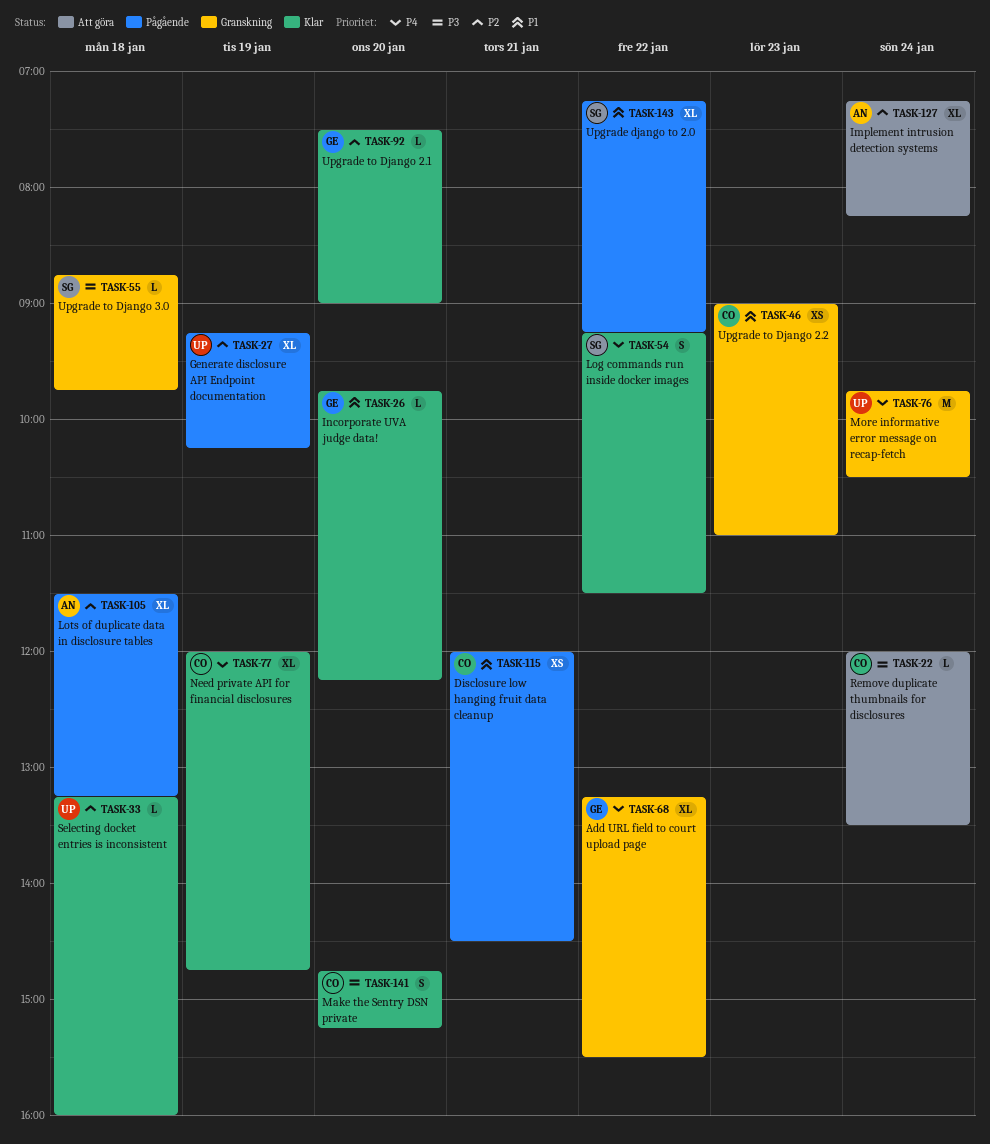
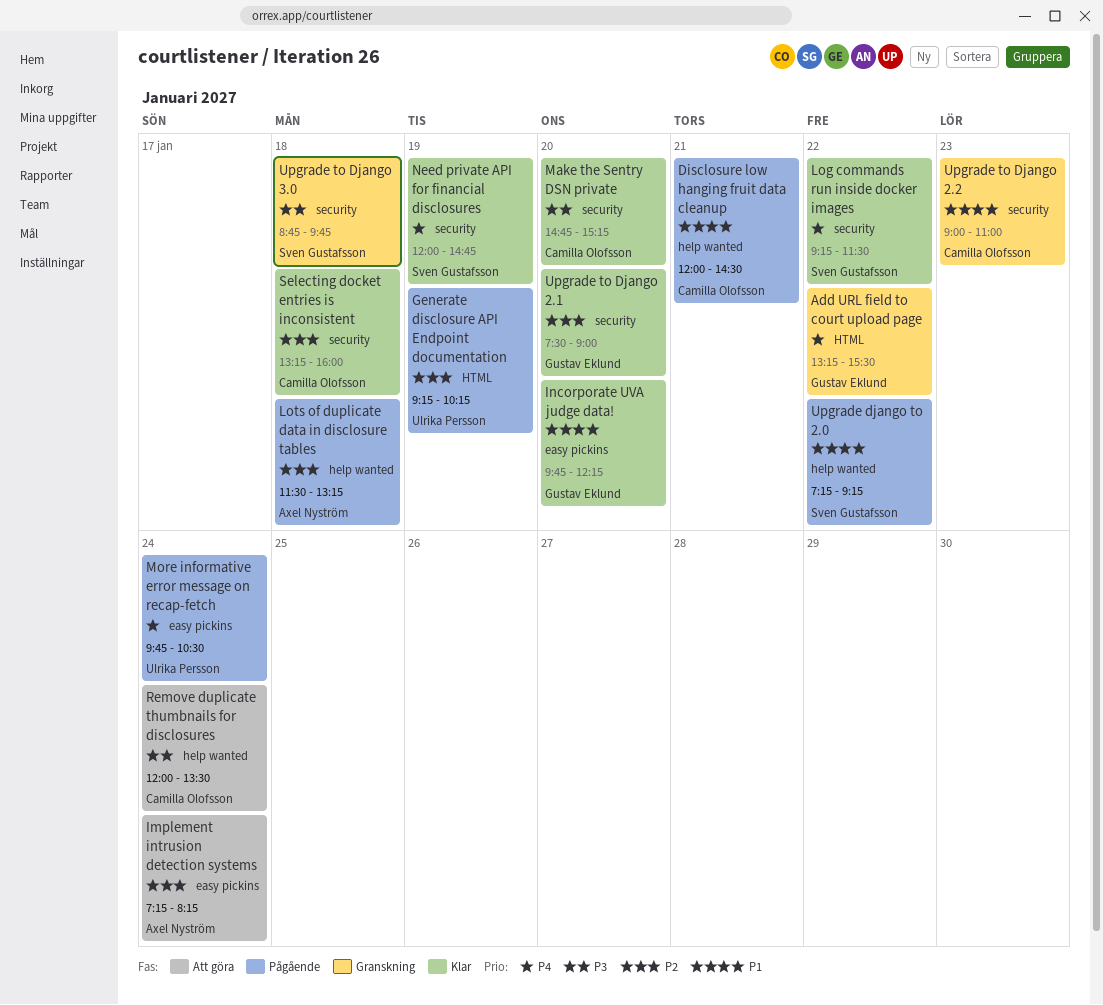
More informative error message on recap-fetch, status: Granskning -> Pågående
Need private API for financial disclosures, owner: Camilla Olofsson -> Sven Gustafsson
Selecting docket entries is inconsistent, owner: Ulrika Persson -> Camilla Olofsson

